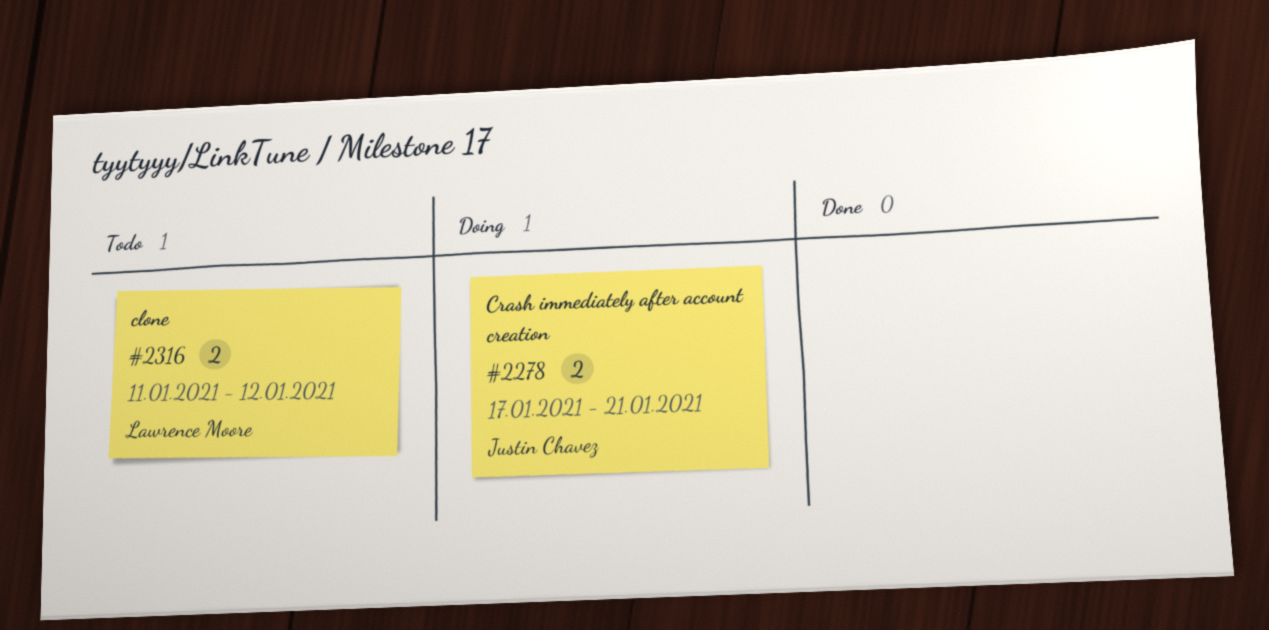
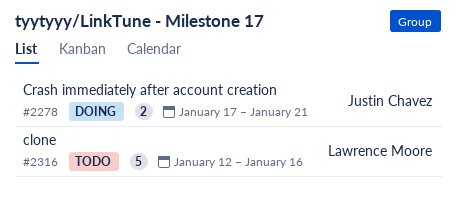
#2316, estimate: 2 -> 5
#2316, start: Jan 11 -> Jan 12
#2316, due: Jan 12 -> Jan 16

